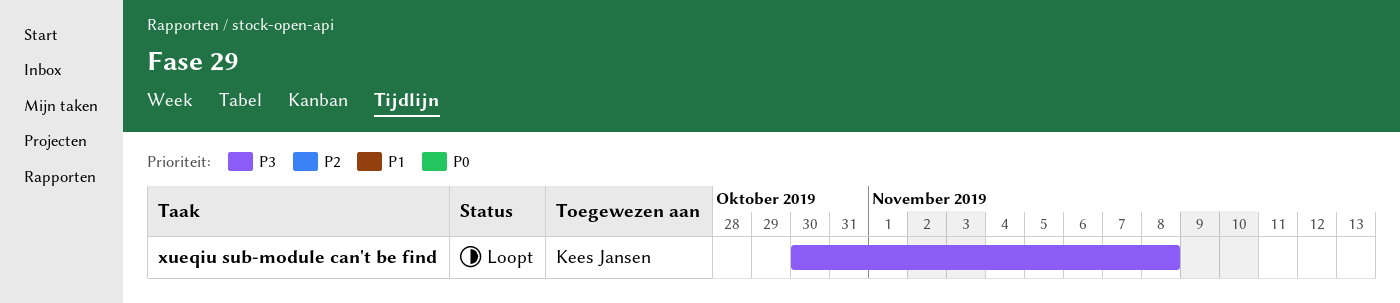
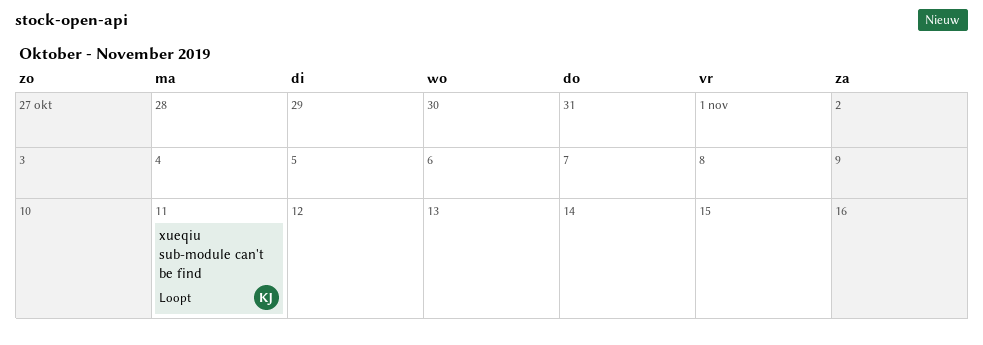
xueqiu sub-module can't be find, due: Nov 8 -> Nov 11

